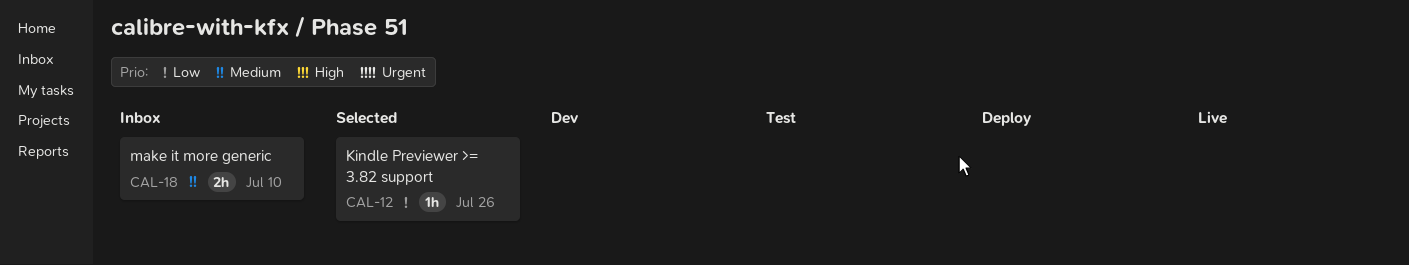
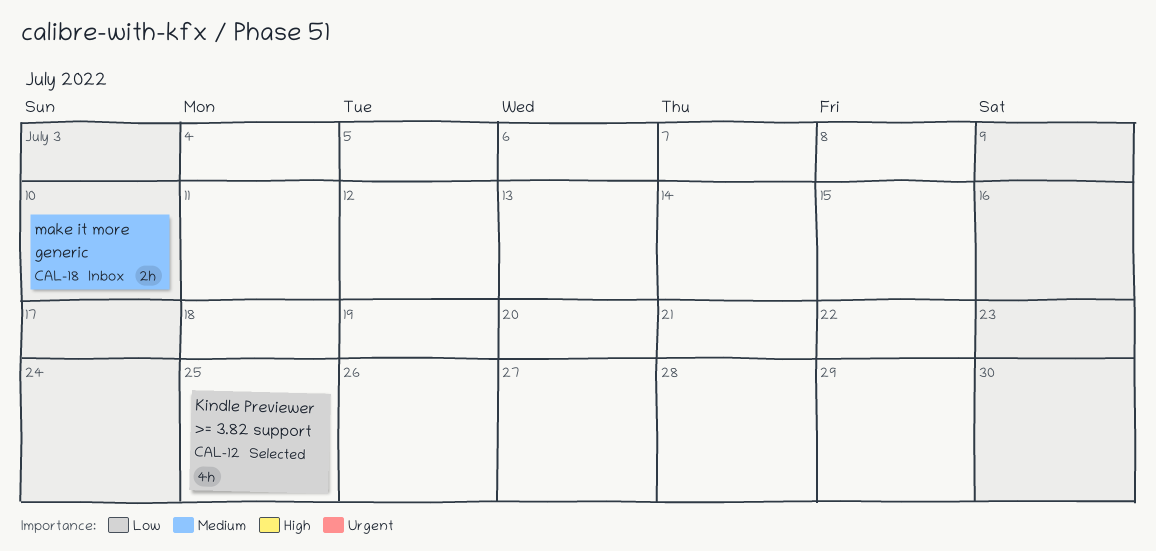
CAL-12, estimate: 1h -> 4h
CAL-12, due: Jul 26 -> Jul 25

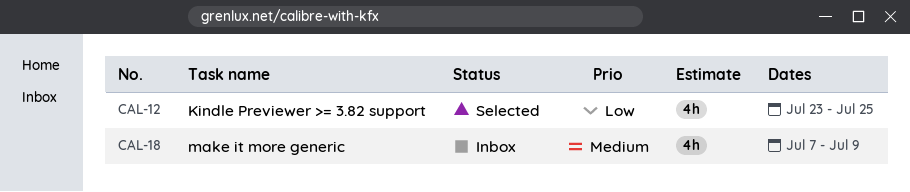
CAL-18, estimate: 2h -> 4h
CAL-18, due: Jul 10 -> Jul 9

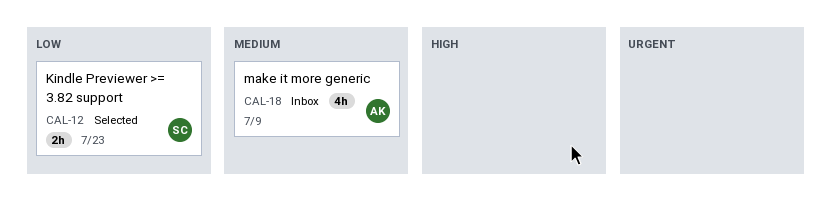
CAL-12, estimate: 4h -> 2h
CAL-12, due: Jul 25 -> Jul 23

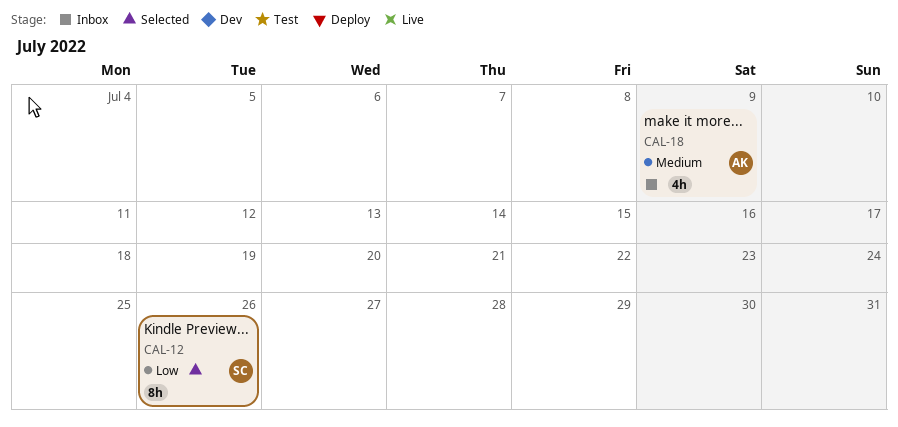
CAL-12, estimate: 2h -> 8h
CAL-12, due: Jul 23 -> Jul 26

